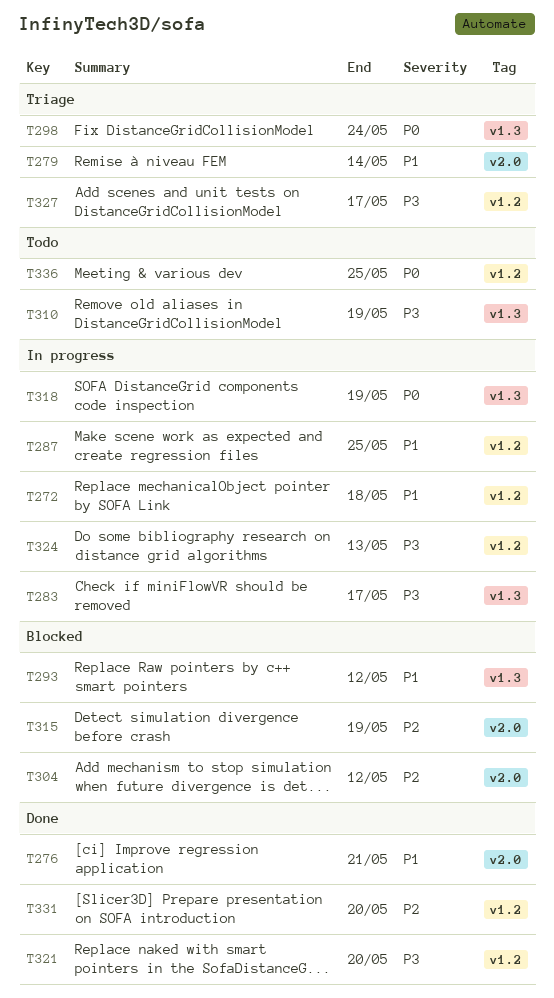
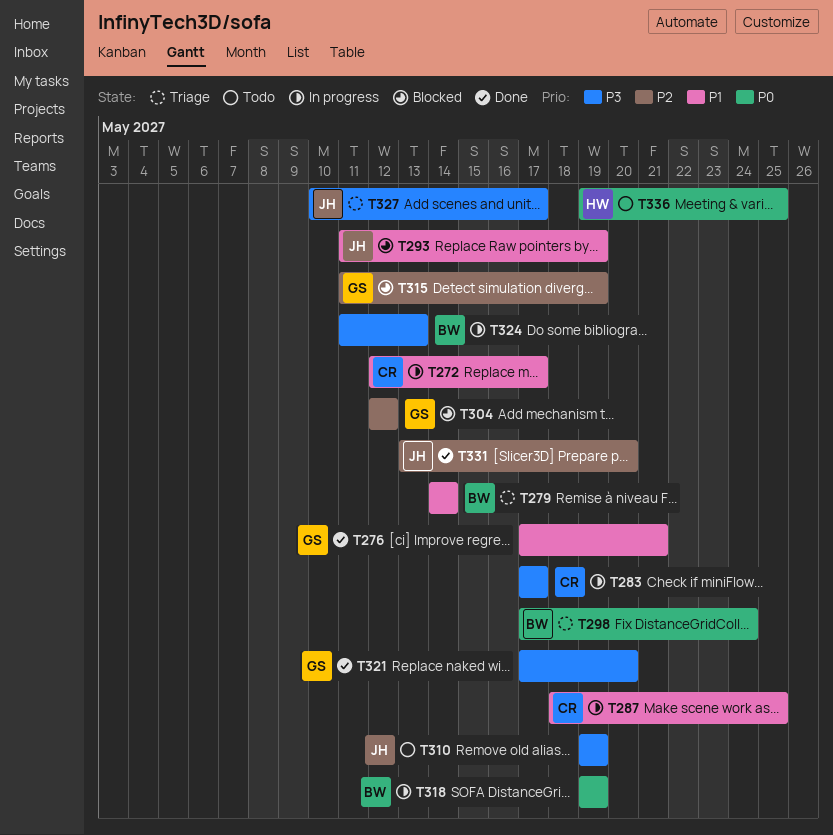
T272, due: May 18 -> May 17
T293, due: May 12 -> May 19

